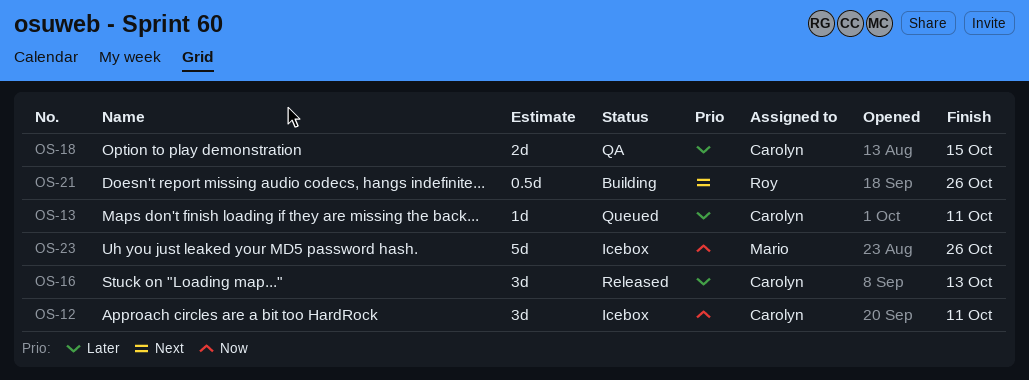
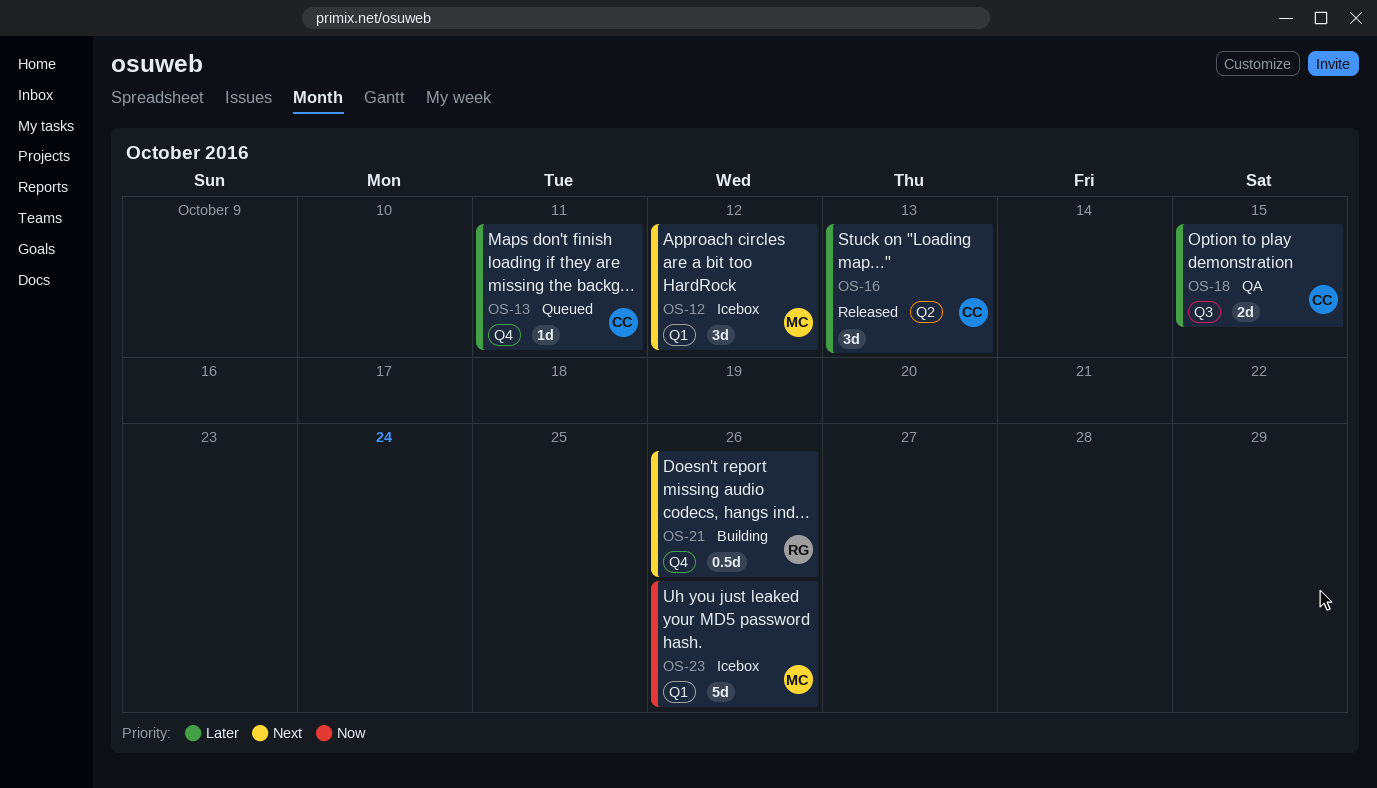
OS-12, owner: Carolyn -> Mario
OS-12, priority: Now -> Next
OS-12, due: Oct 11 -> Oct 12

